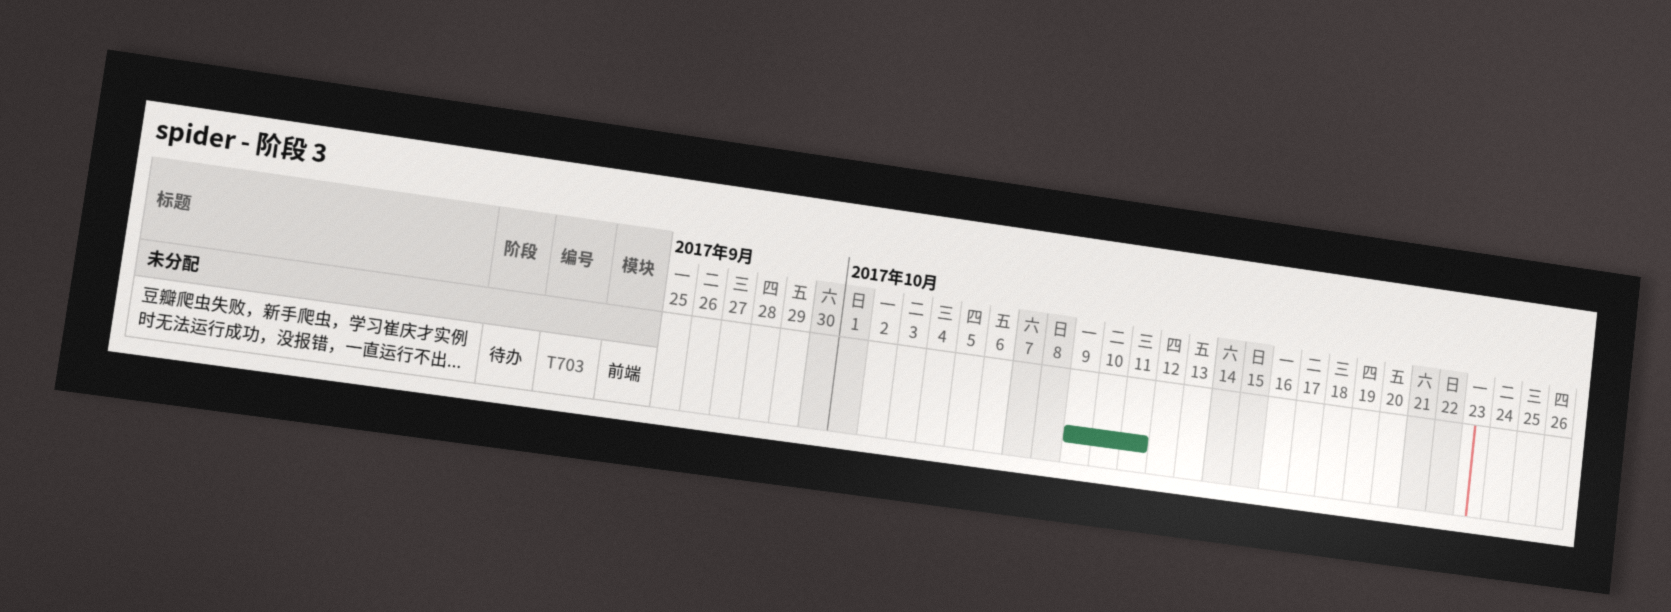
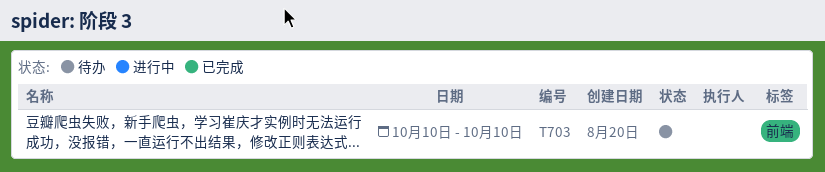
T703, start: Oct 9 -> Oct 10
T703, due: Oct 11 -> Oct 10

